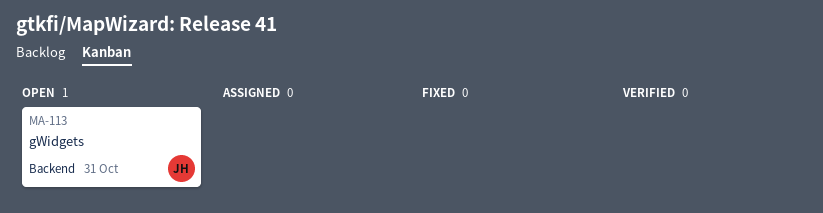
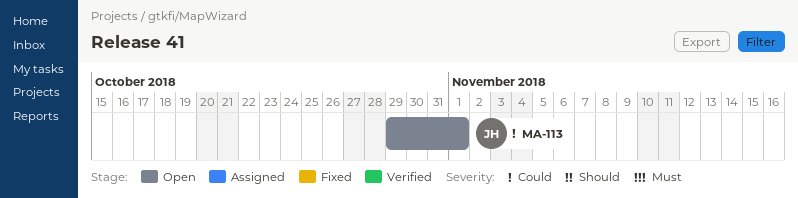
MA-113, due: Oct 31 -> Nov 1

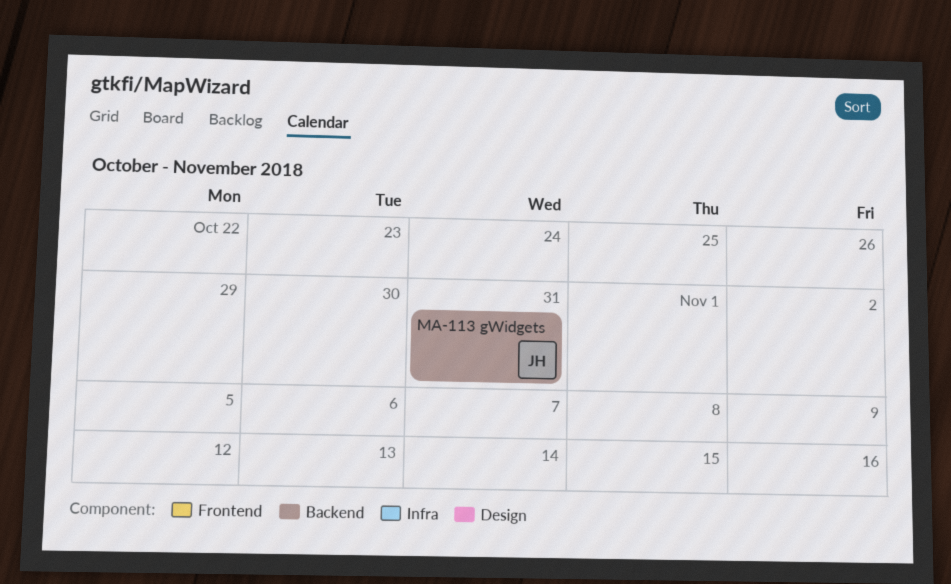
MA-113, due: Nov 1 -> Oct 31

